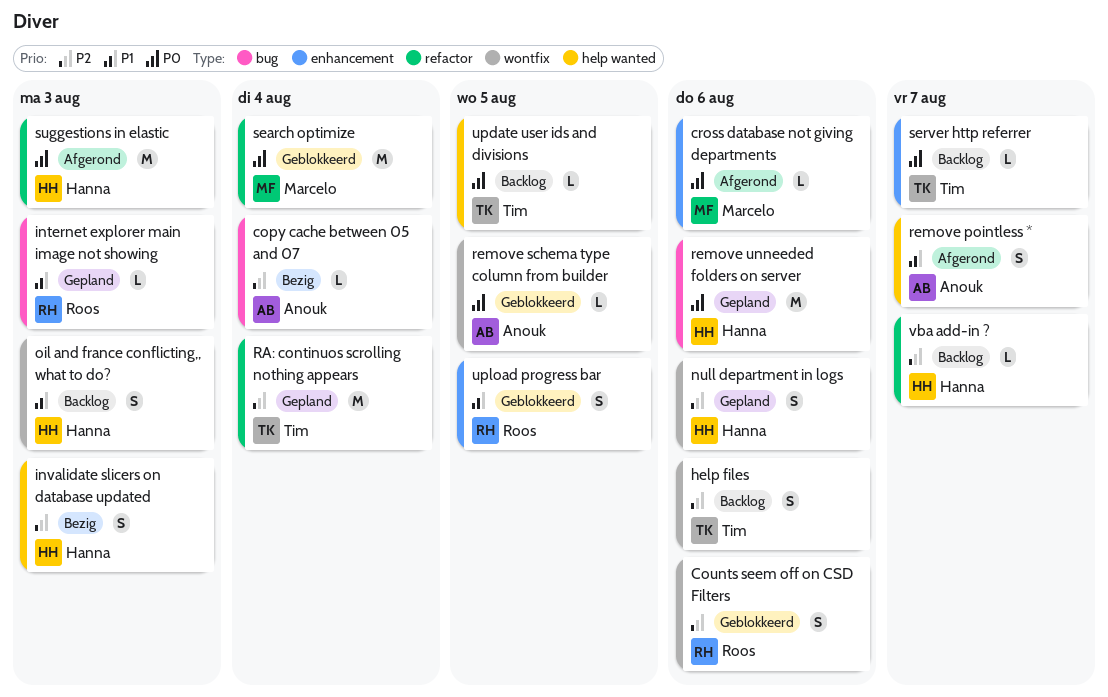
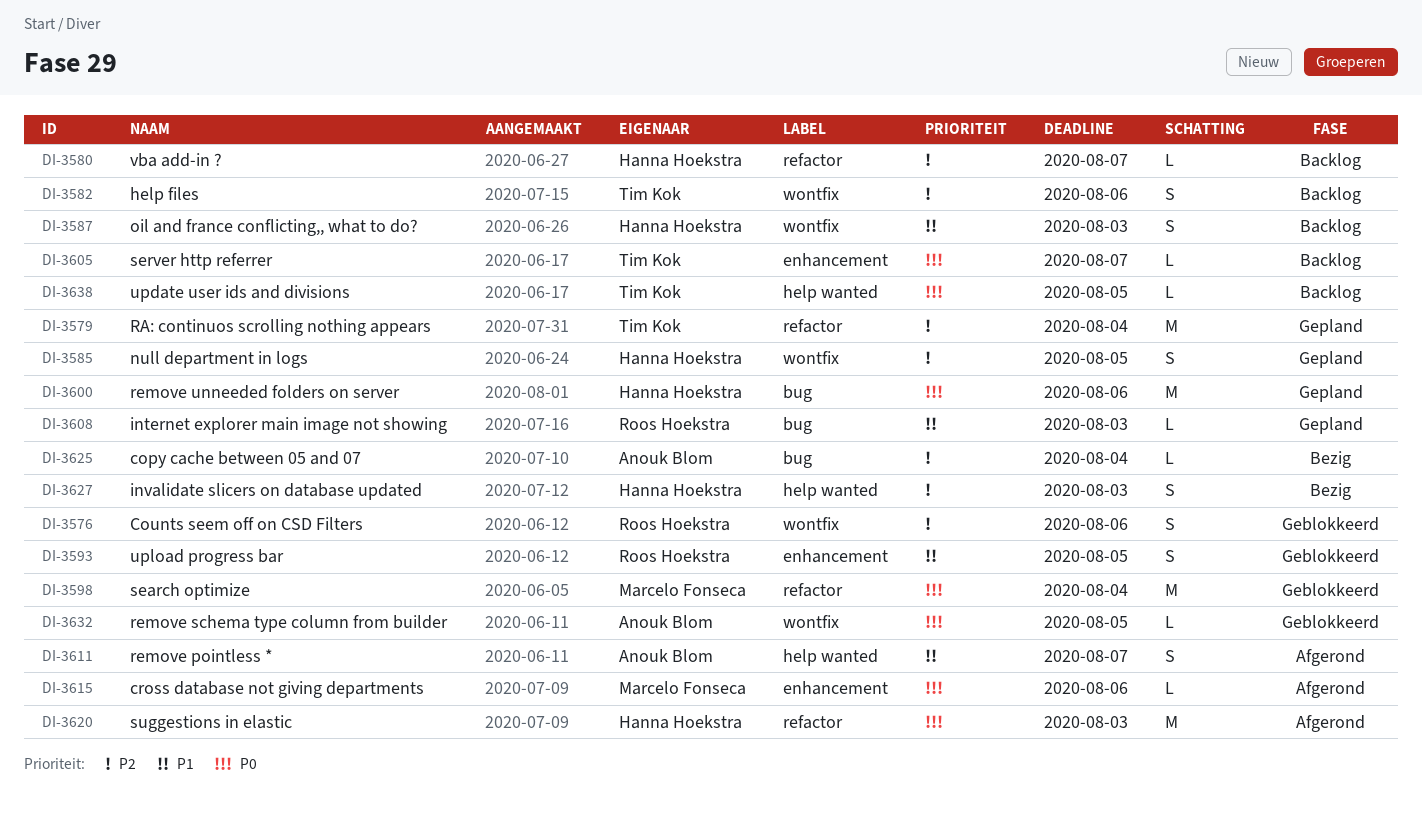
null department in logs, due: Aug 6 -> Aug 5

